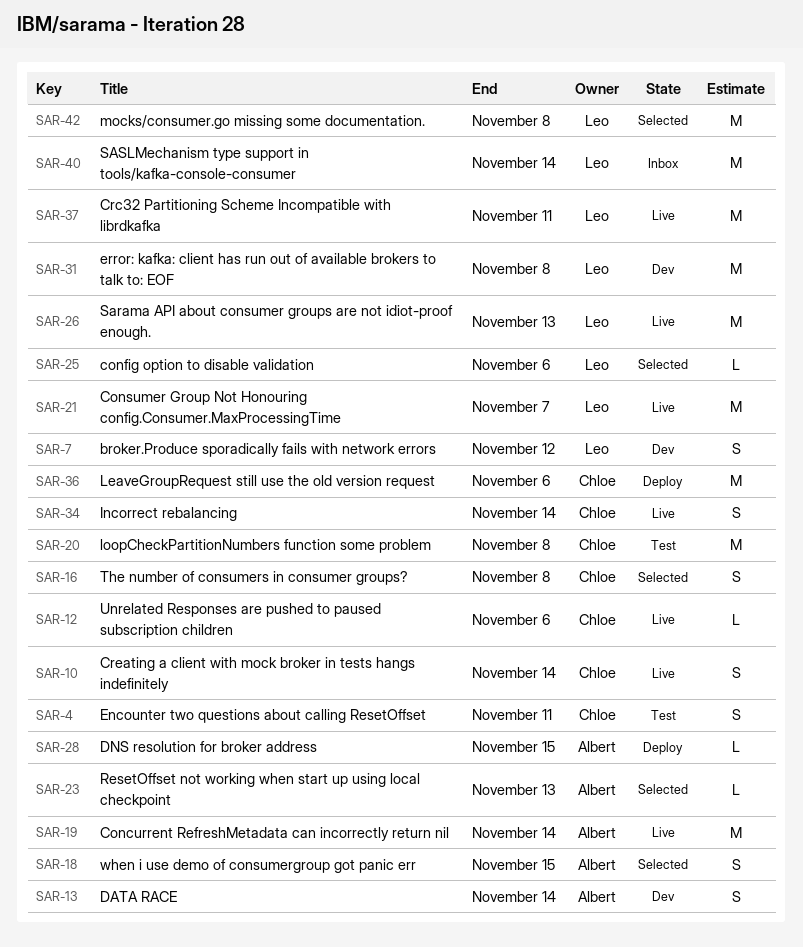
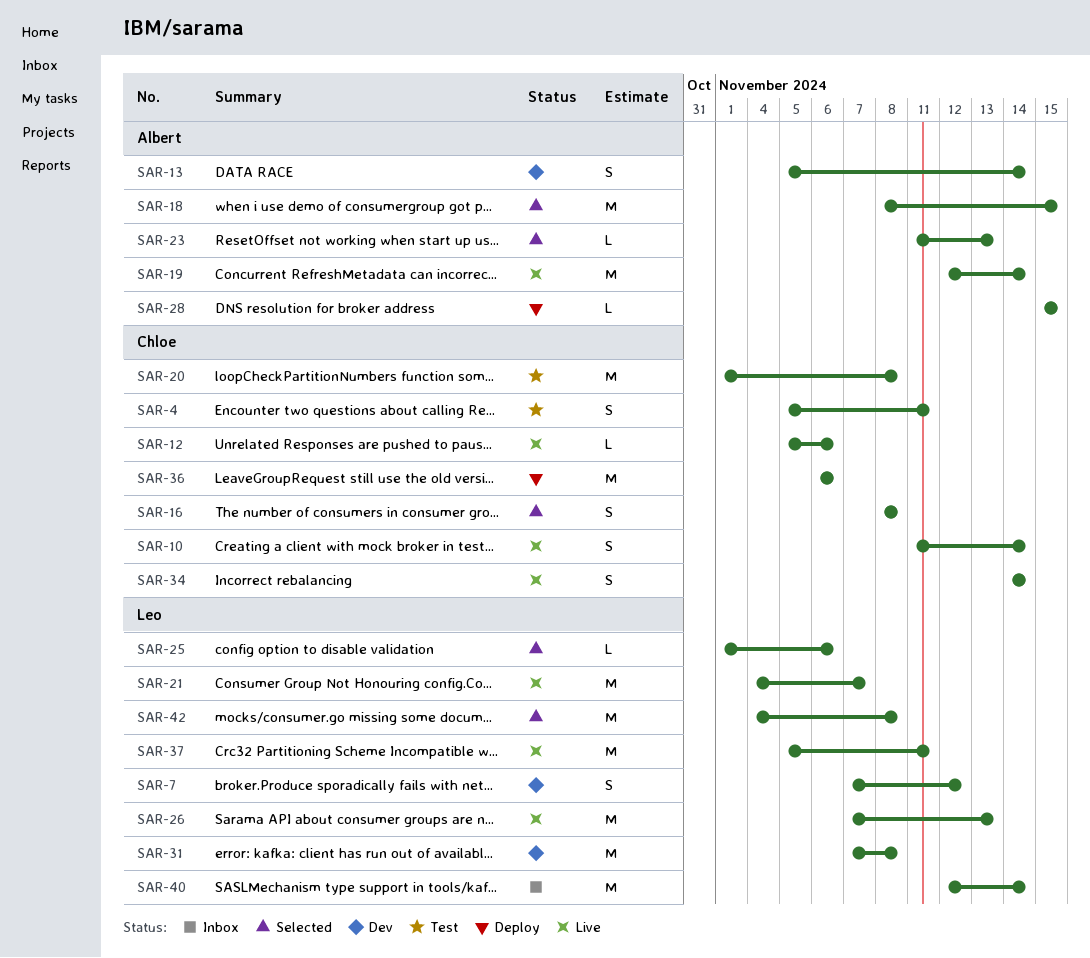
SAR-18, estimate: S -> M

